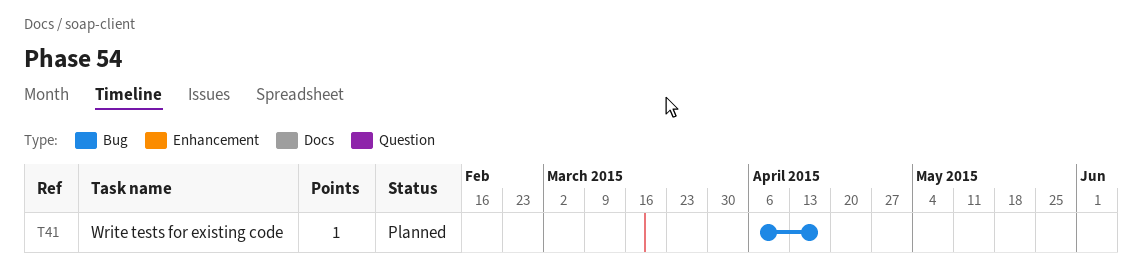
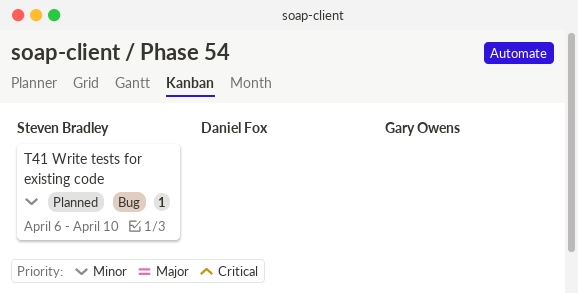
T41, due: Apr 17 -> Apr 10

